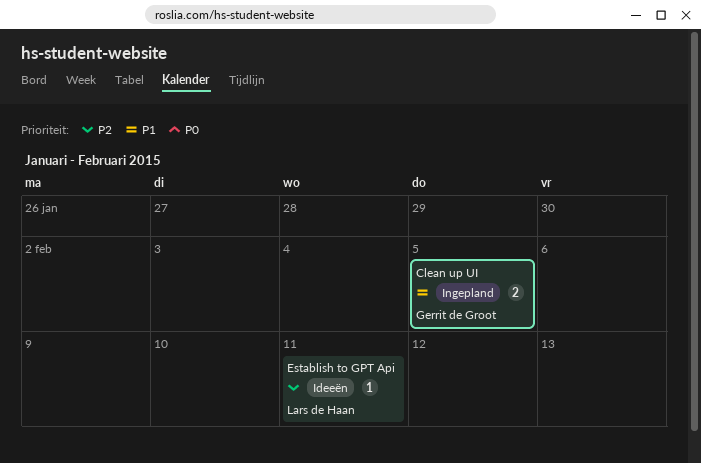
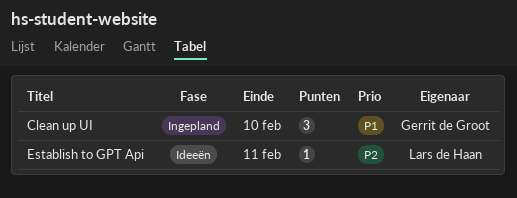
Clean up UI, estimate: 2 -> 3
Clean up UI, due: Feb 5 -> Feb 10

